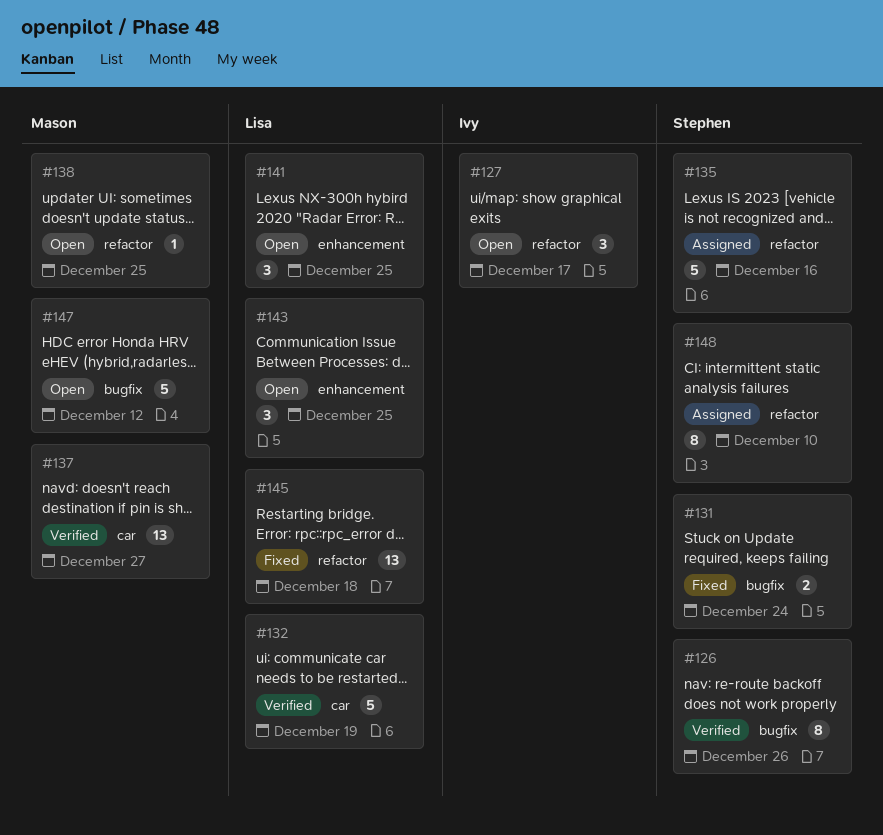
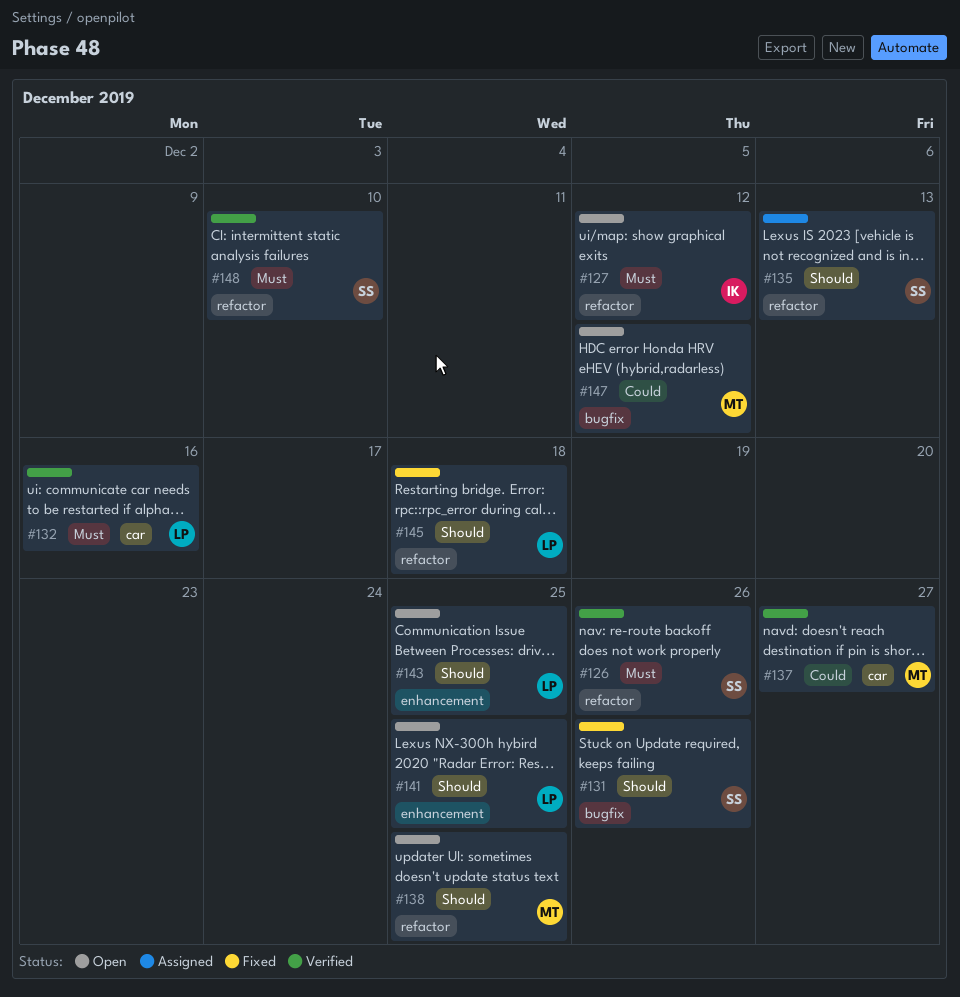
#126, label: bugfix -> refactor
#127, due: Dec 17 -> Dec 12
#131, due: Dec 24 -> Dec 26
#132, due: Dec 19 -> Dec 16
#135, due: Dec 16 -> Dec 13
#148, status: Assigned -> Verified

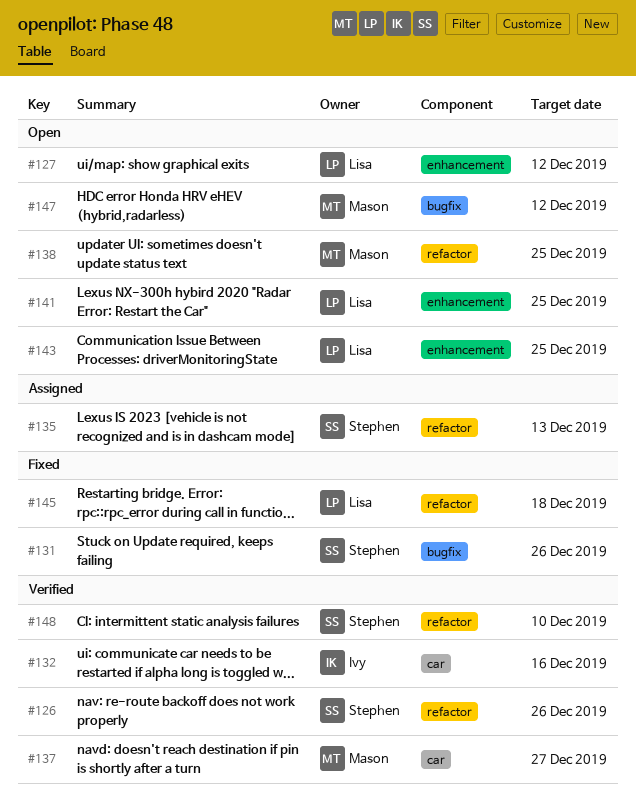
#127, owner: Ivy -> Lisa
#127, label: refactor -> enhancement
#132, owner: Lisa -> Ivy

